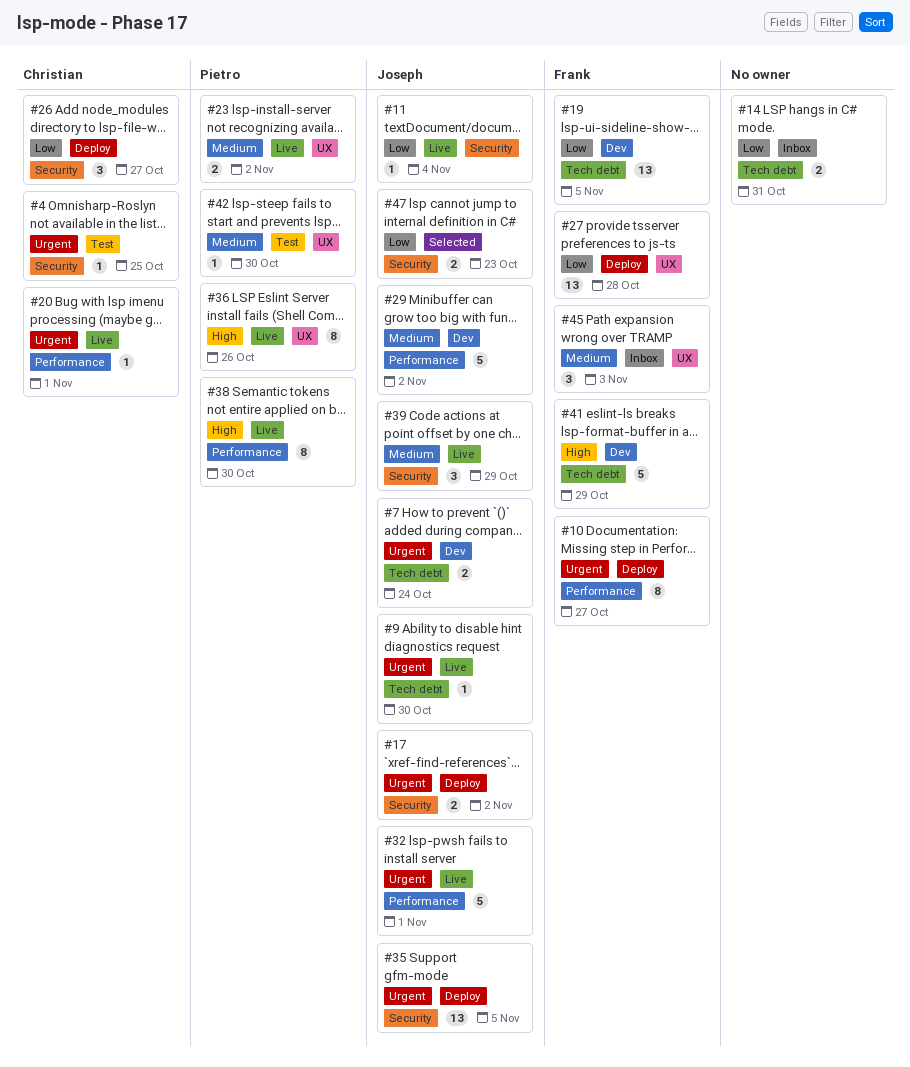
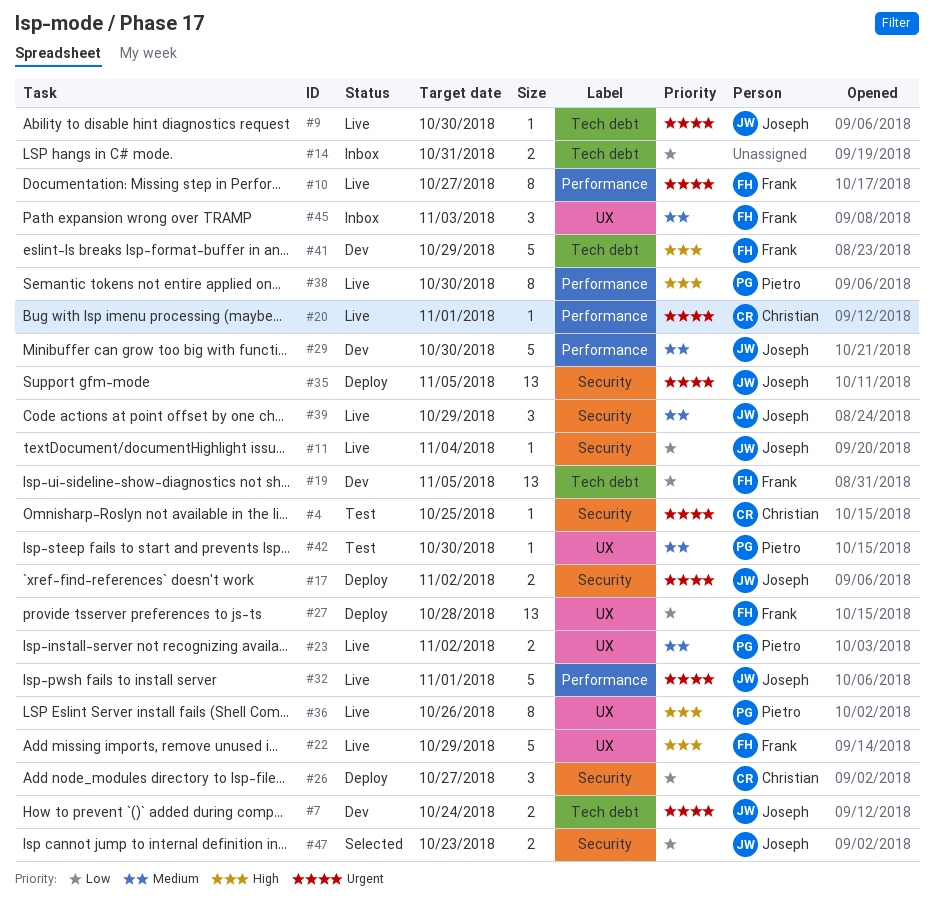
#10, status: Deploy -> Live
#22: none -> present
#29, due: Nov 2 -> Oct 30

